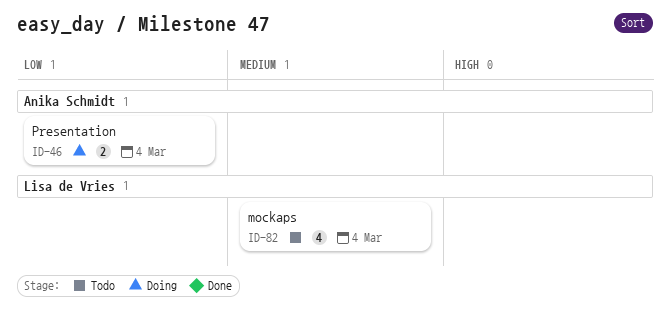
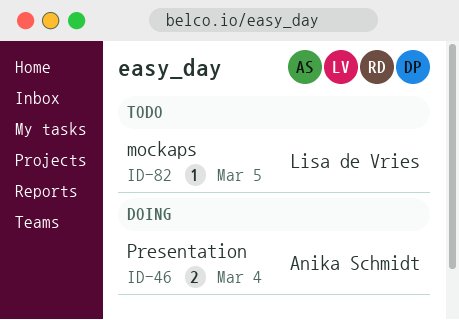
ID-82, estimate: 4 -> 1
ID-82, due: Mar 4 -> Mar 5

